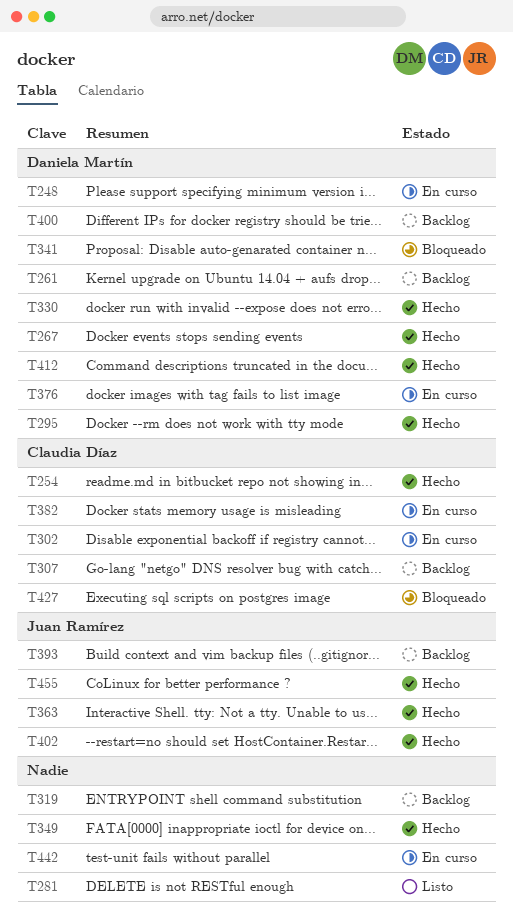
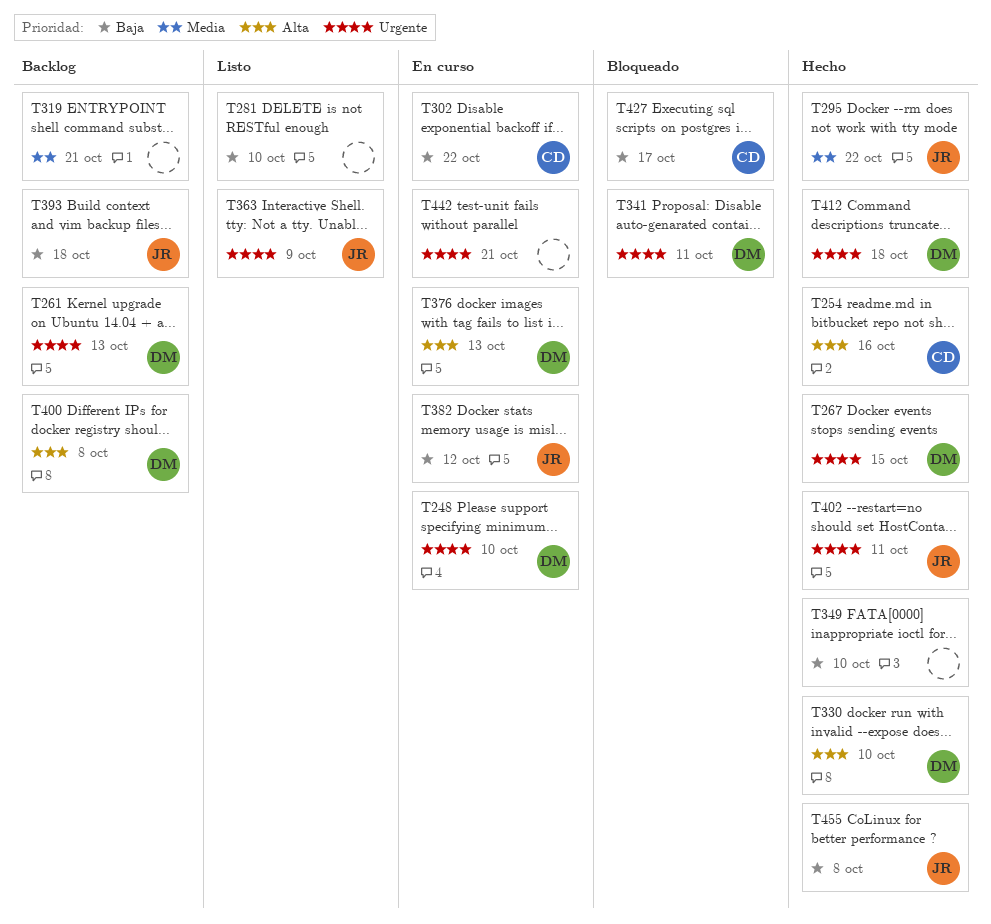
T295, owner: Daniela Martín -> Juan Ramírez
T307: present -> none
T363, status: Hecho -> Listo
T382, owner: Claudia Díaz -> Juan Ramírez

